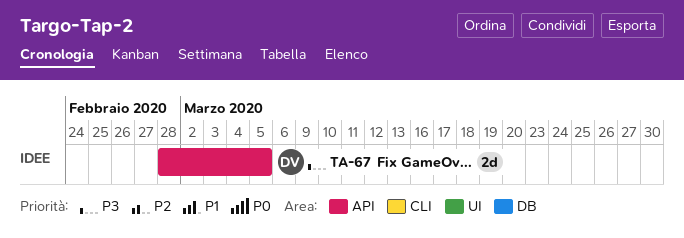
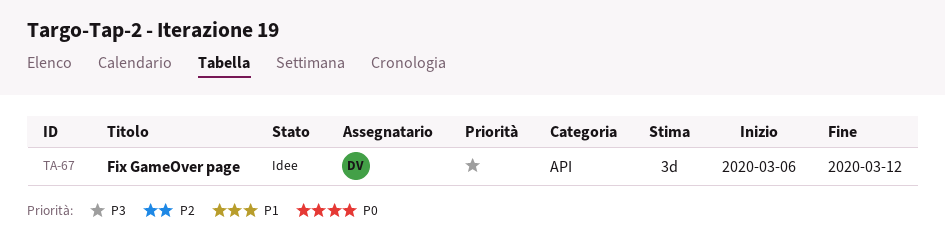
TA-67, estimate: 2d -> 3d
TA-67, start: Feb 28 -> Mar 6
TA-67, due: Mar 5 -> Mar 12

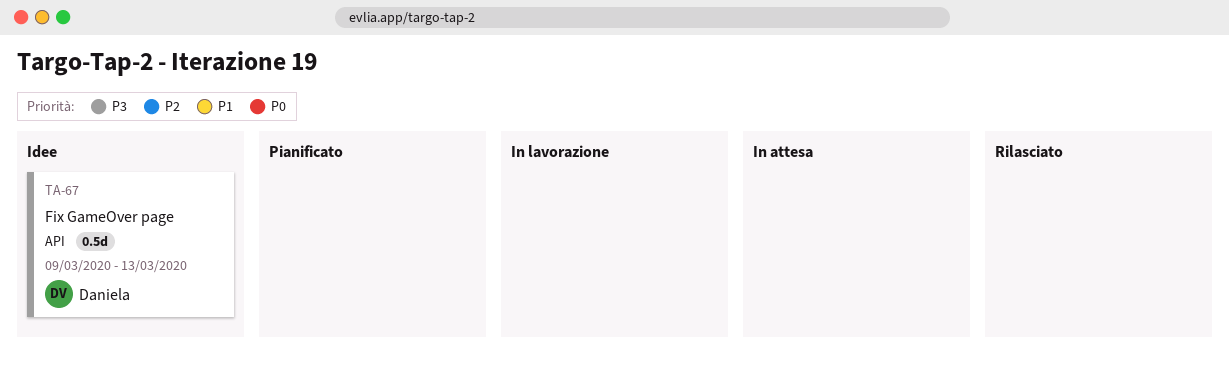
TA-67, estimate: 3d -> 0.5d
TA-67, start: Mar 6 -> Mar 9
TA-67, due: Mar 12 -> Mar 13

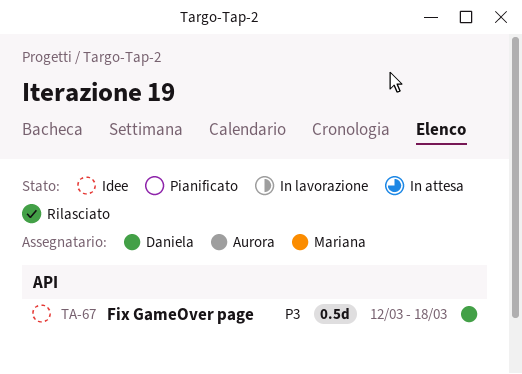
TA-67, start: Mar 9 -> Mar 12
TA-67, due: Mar 13 -> Mar 18

